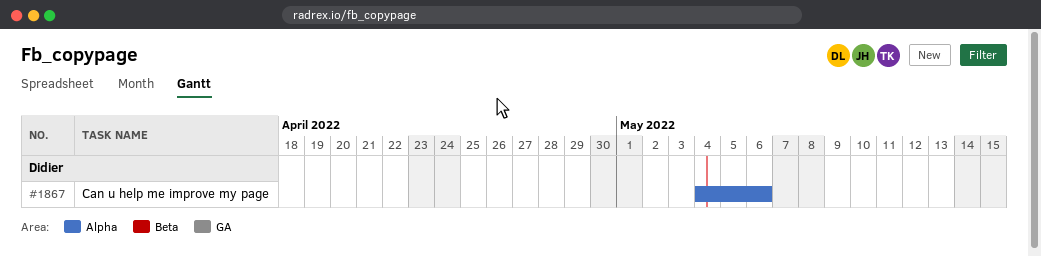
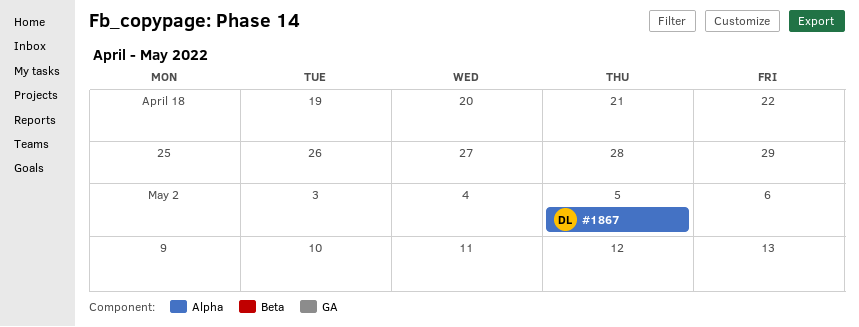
#1867, start: May 4 -> May 5
#1867, due: May 6 -> May 5

